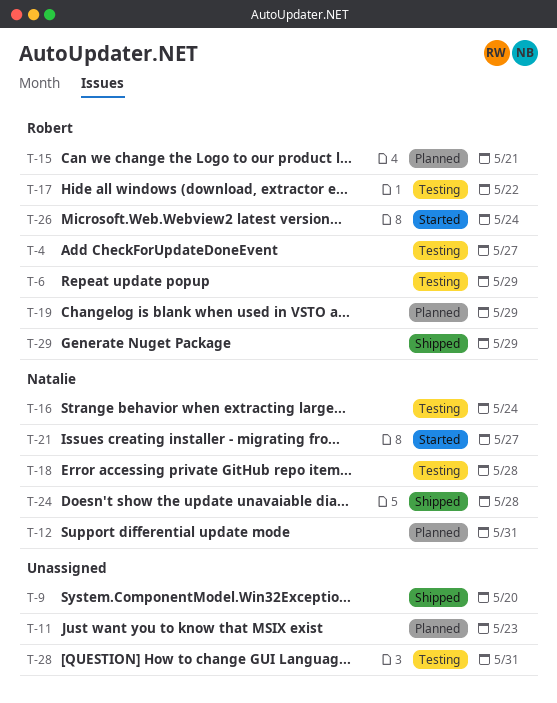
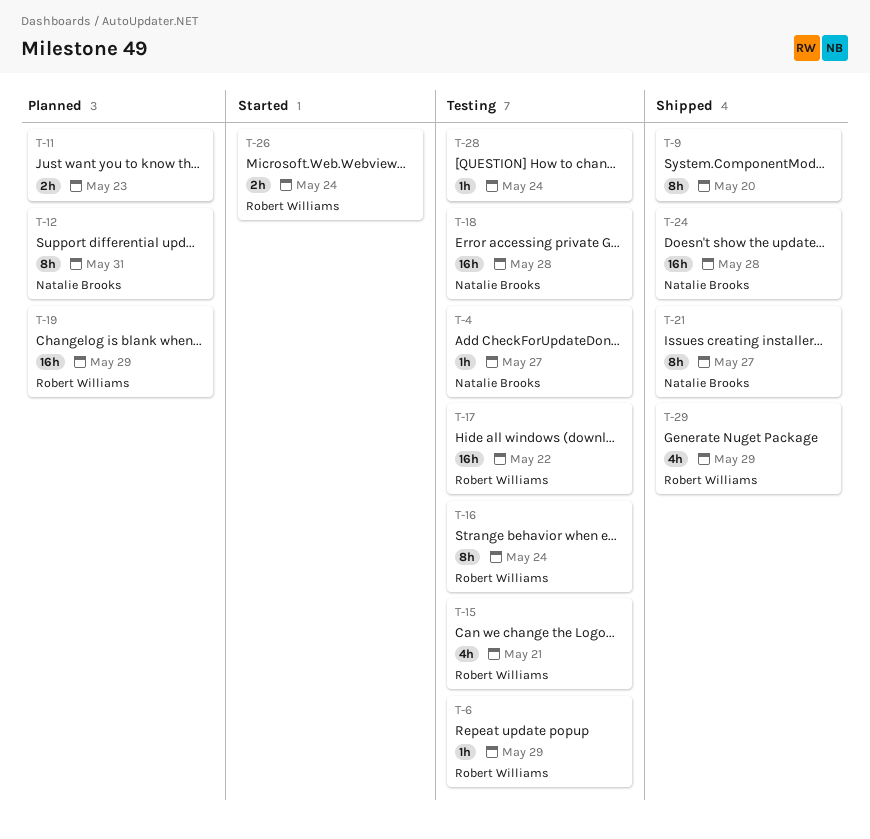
T-4, owner: Robert Williams -> Natalie Brooks
T-15, status: Planned -> Testing
T-16, owner: Natalie Brooks -> Robert Williams
T-21, status: Started -> Shipped
T-28, due: May 31 -> May 24

